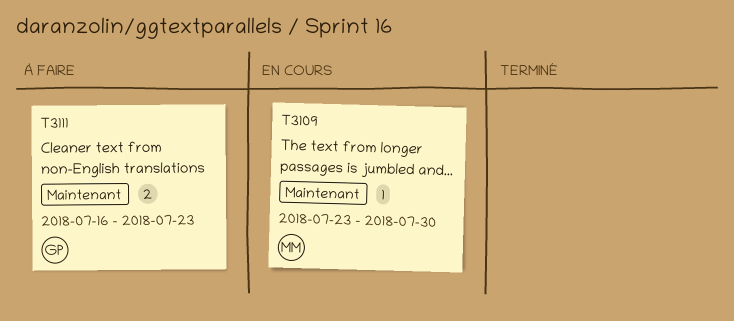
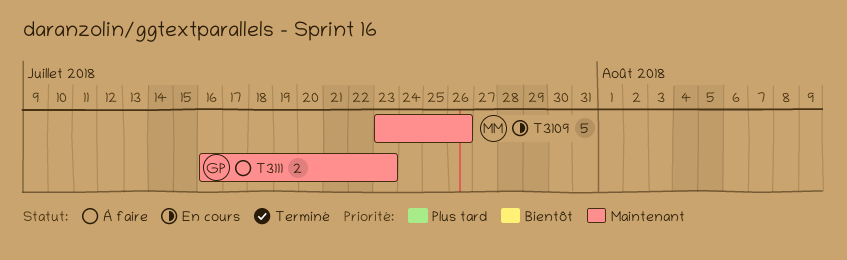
T3109, estimate: 1 -> 5
T3109, due: Jul 30 -> Jul 26

